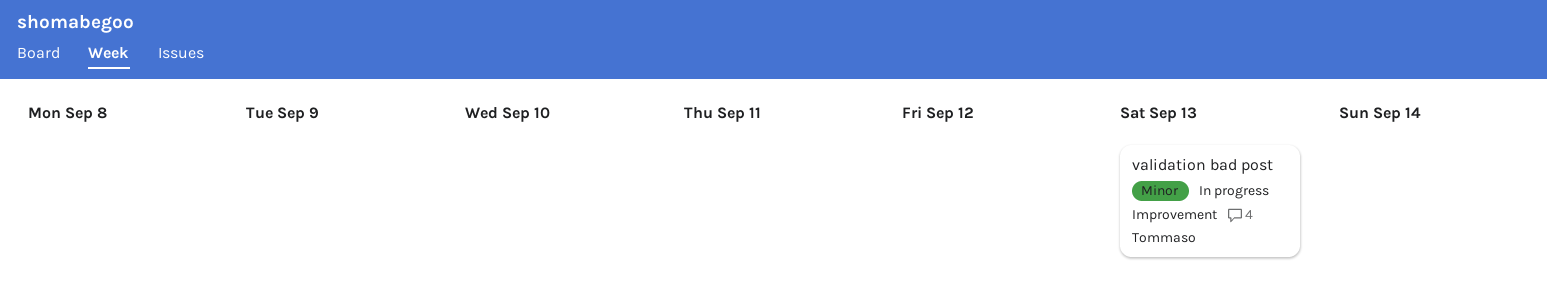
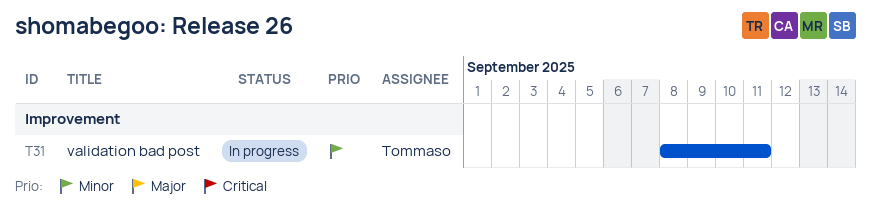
validation bad post, due: Sep 13 -> Sep 11

